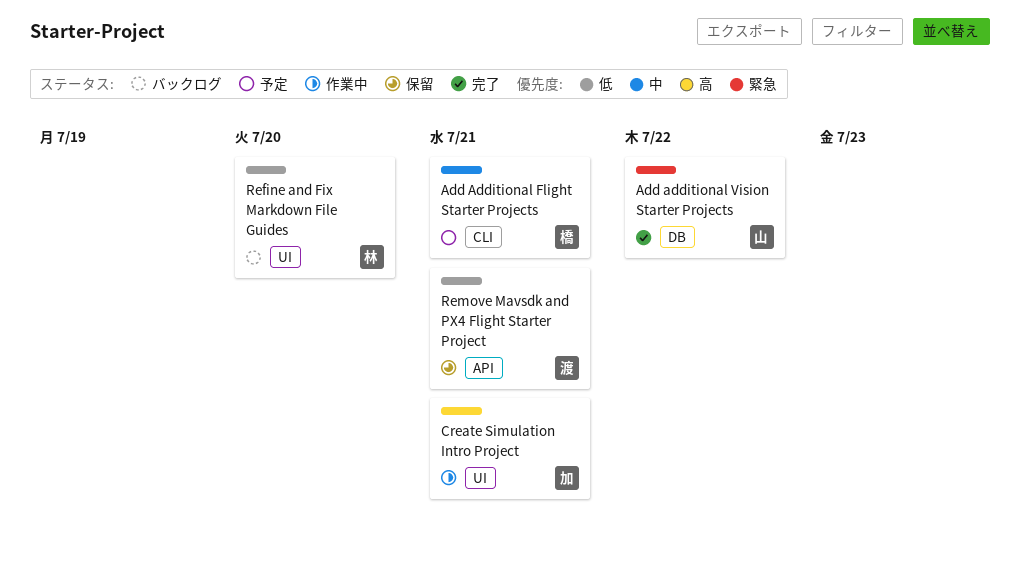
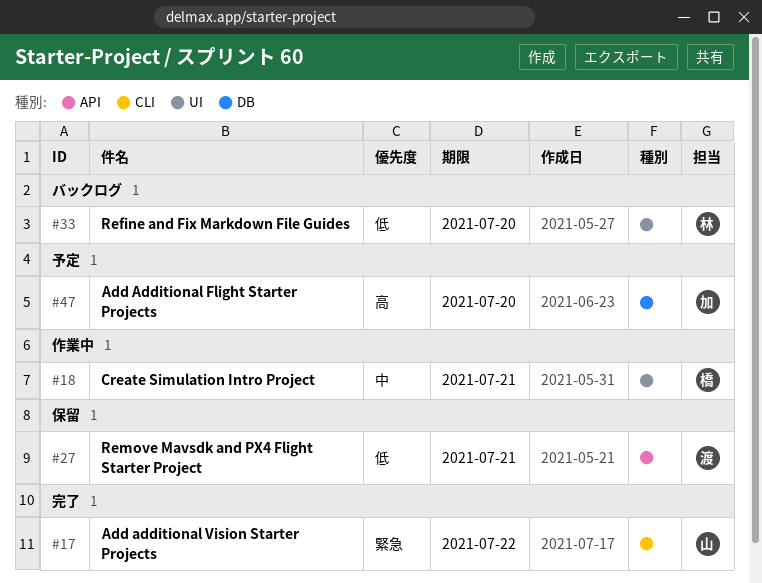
Add Additional Flight Starter Projects, owner: 橋 -> 加
Add Additional Flight Starter Projects, priority: 中 -> 高
Add Additional Flight Starter Projects, label: CLI -> DB
Add Additional Flight Starter Projects, due: Jul 21 -> Jul 20
Add additional Vision Starter Projects, label: DB -> CLI
Create Simulation Intro Project, owner: 加 -> 橋
Create Simulation Intro Project, priority: 高 -> 中

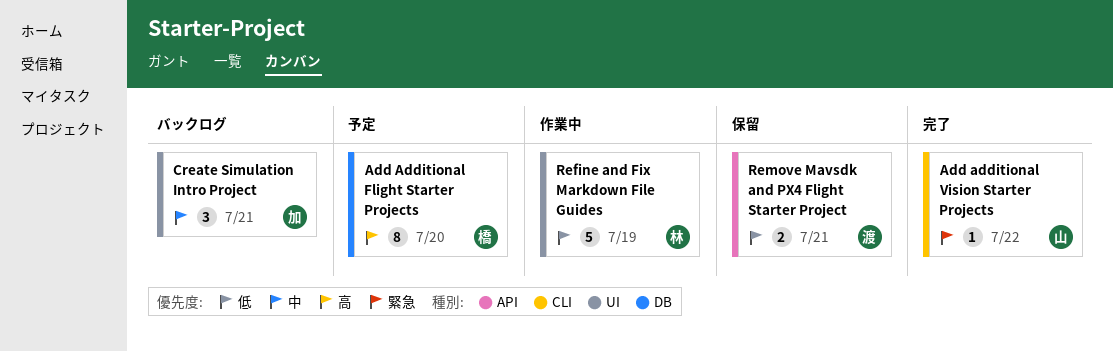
Add Additional Flight Starter Projects, owner: 加 -> 橋
Create Simulation Intro Project, status: 作業中 -> バックログ
Create Simulation Intro Project, owner: 橋 -> 加
Refine and Fix Markdown File Guides, status: バックログ -> 作業中
Refine and Fix Markdown File Guides, due: Jul 20 -> Jul 19

